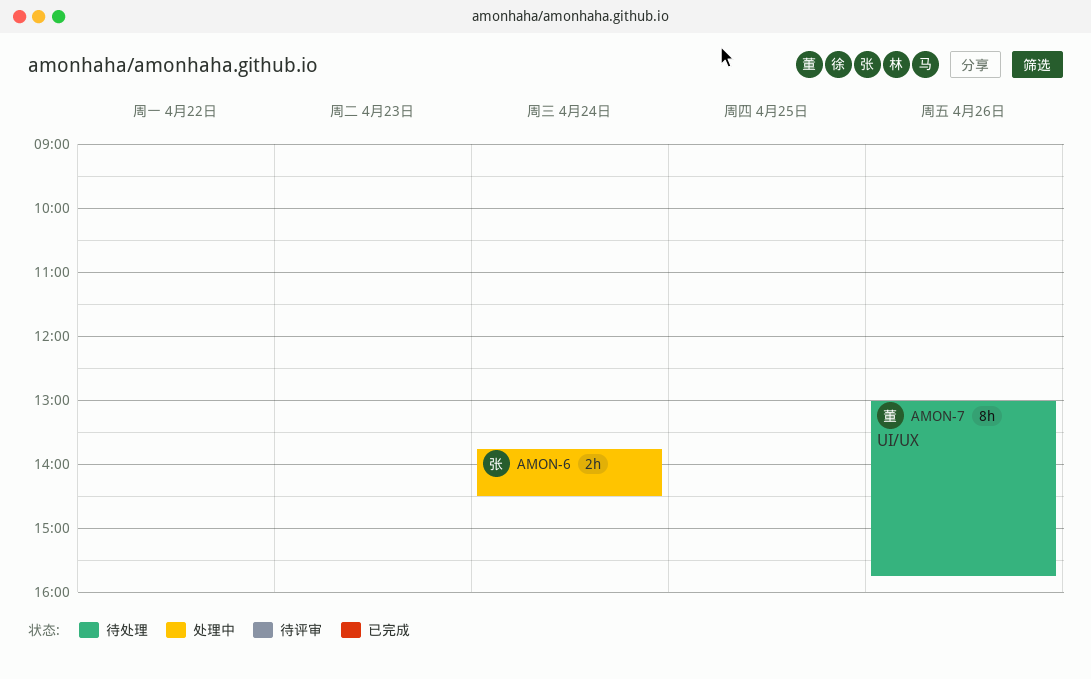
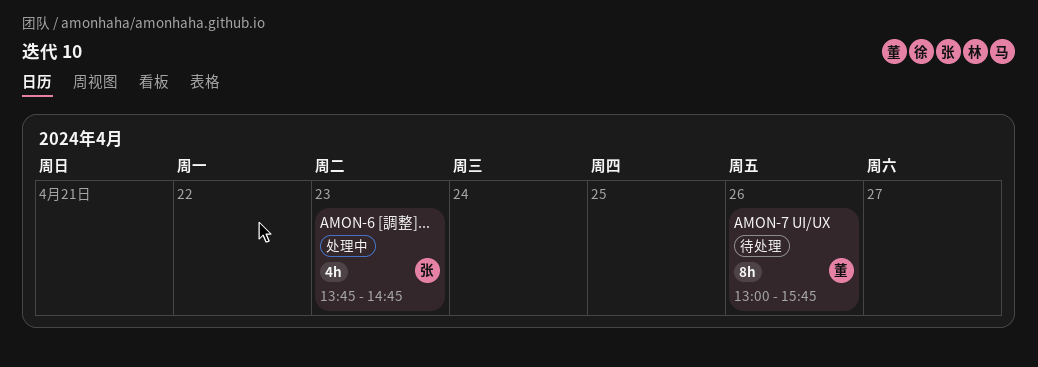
AMON-6, estimate: 2h -> 4h
AMON-6, day: Apr 24 -> Apr 23
AMON-6, ends: 14:30 -> 14:45

